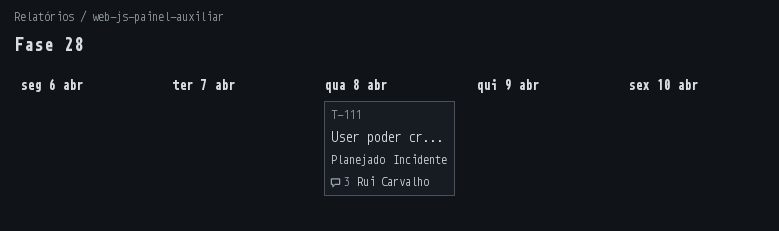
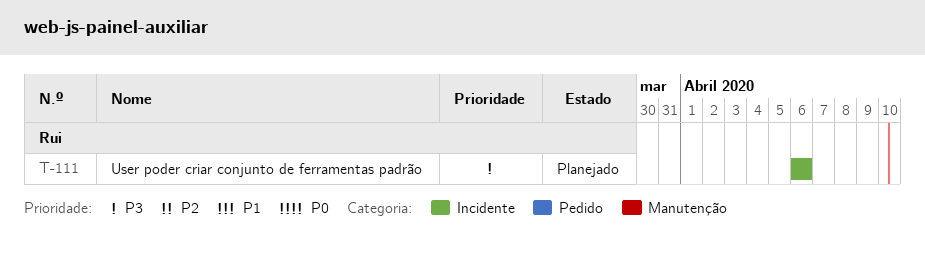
T-111, due: Apr 8 -> Apr 6

